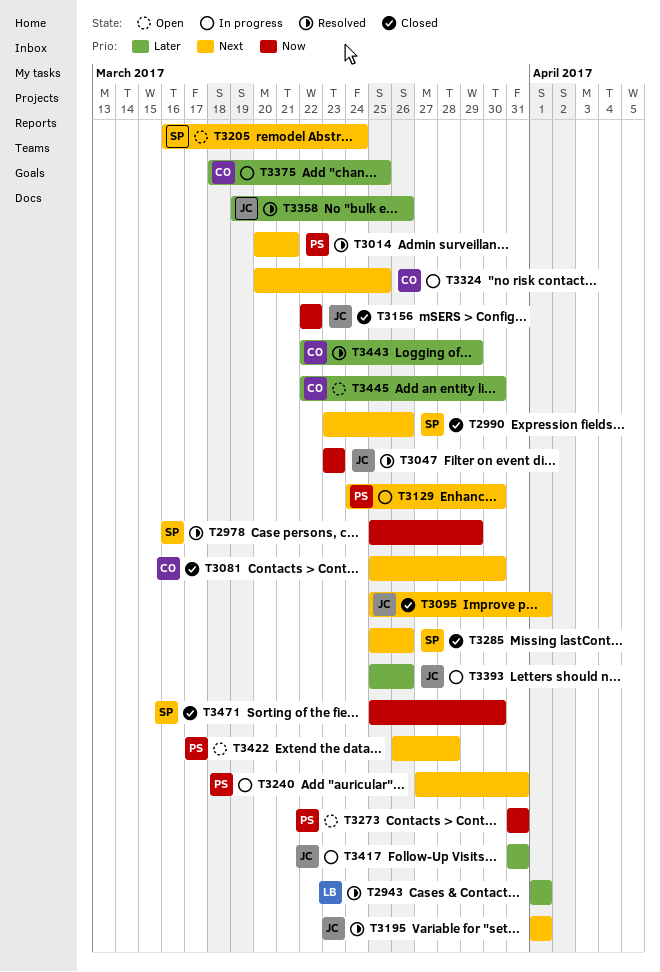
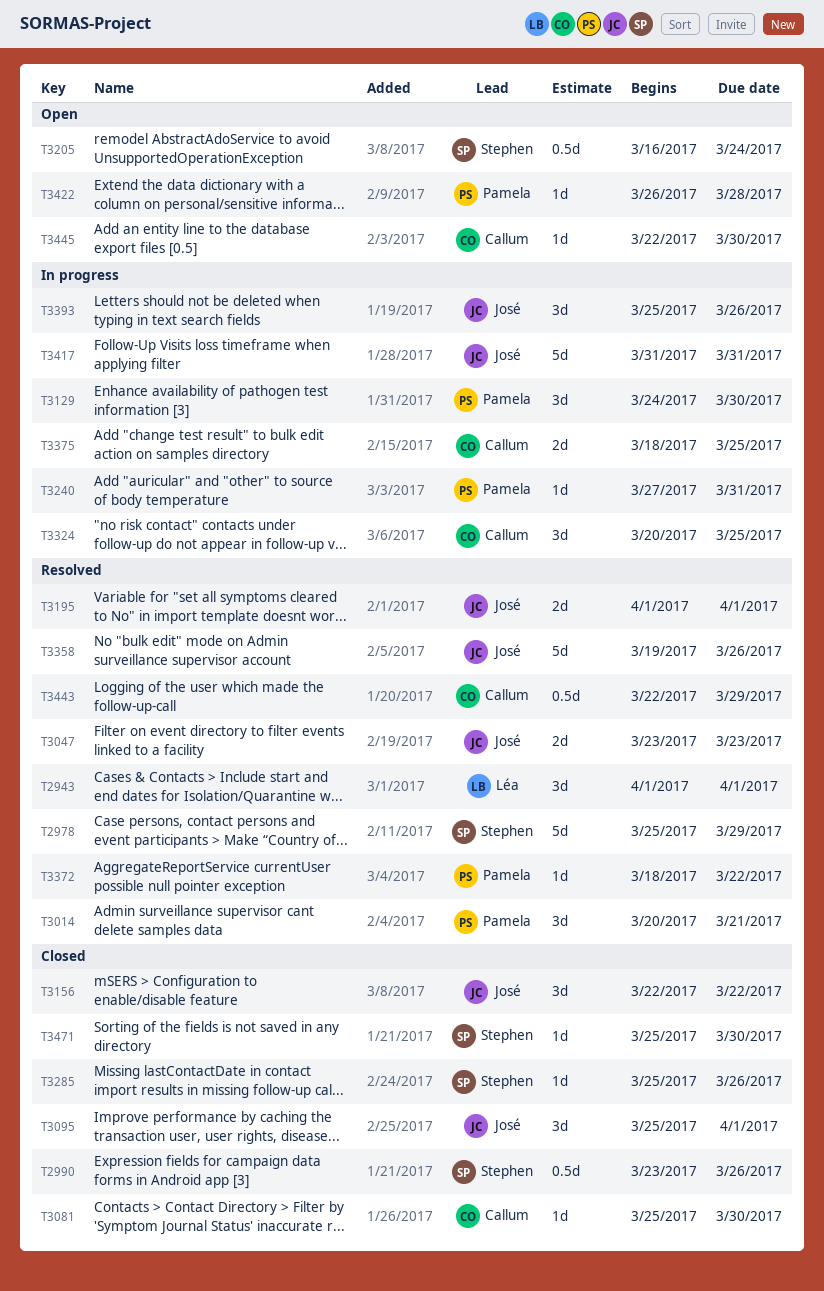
T3273: present -> none
T3372: none -> present

